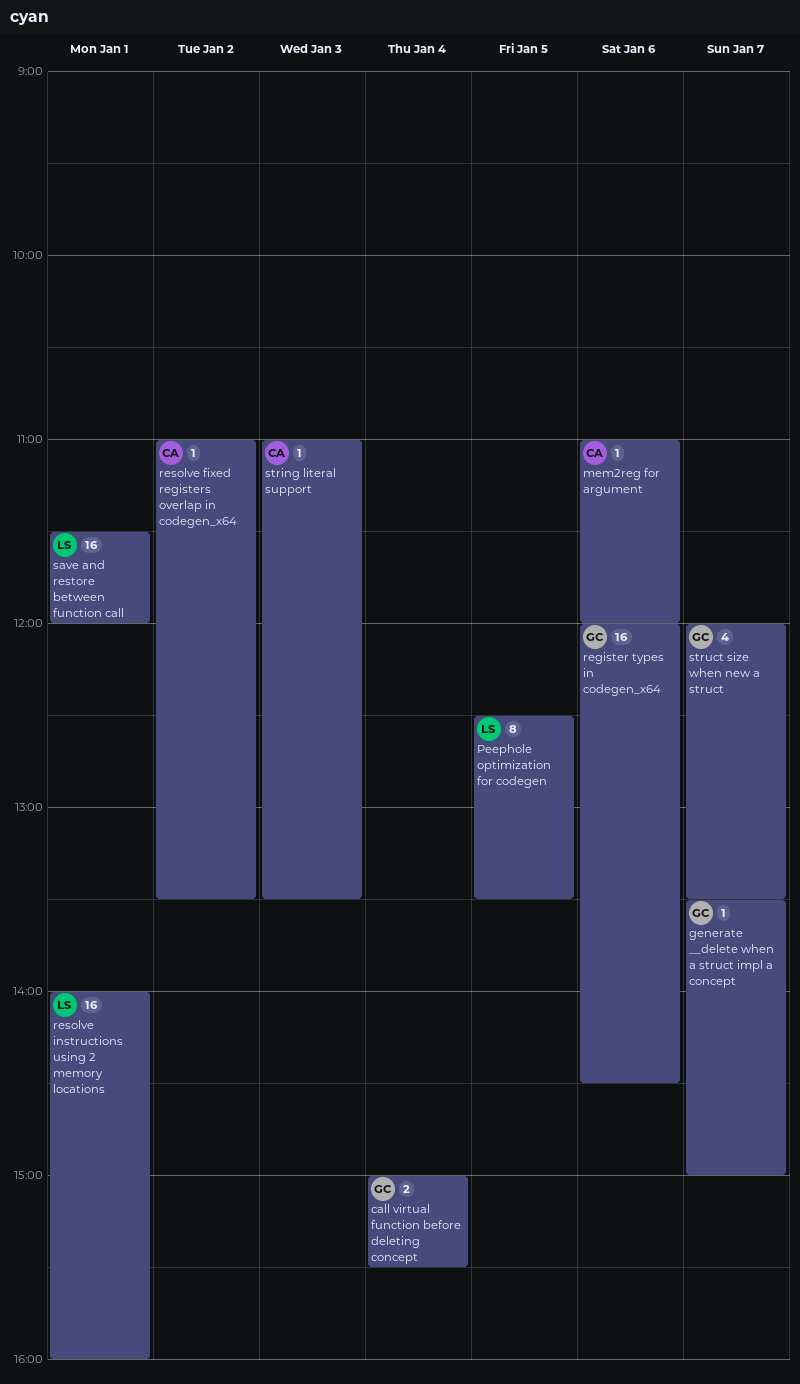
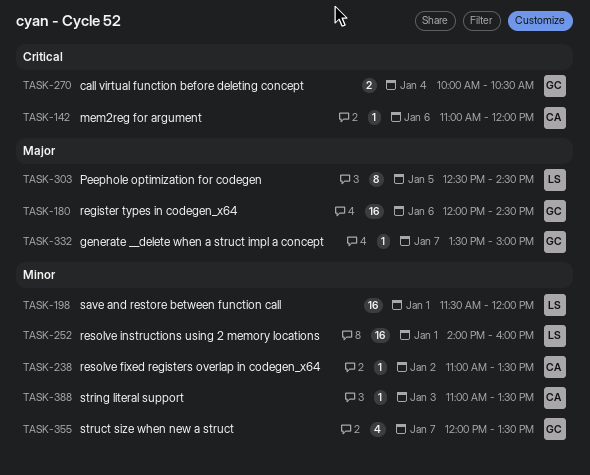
call virtual function before deleting concept, begins: 15:00 -> 10:00
call virtual function before deleting concept, ends: 15:30 -> 10:30
Peephole optimization for codegen, ends: 13:30 -> 14:30

